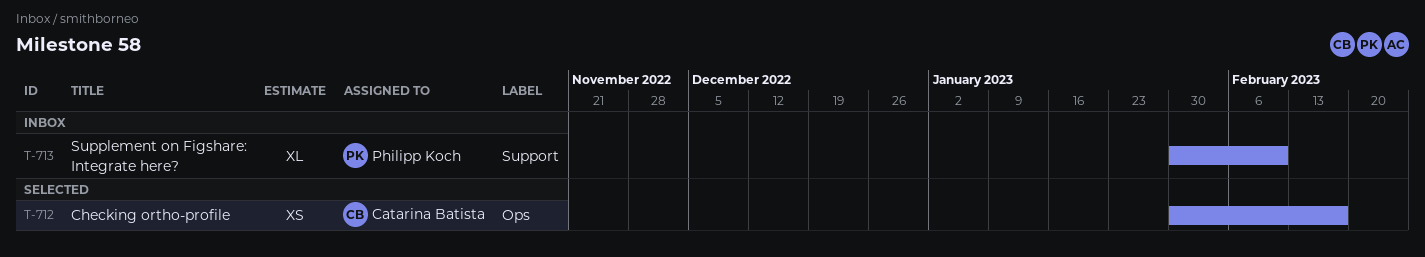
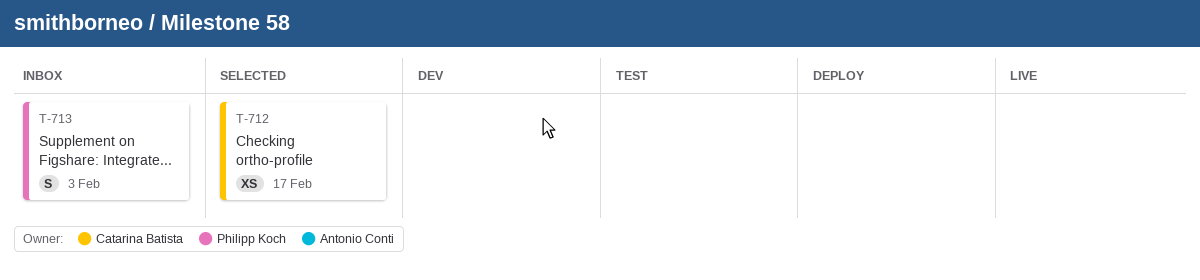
T-713, estimate: XL -> S
T-713, due: Feb 10 -> Feb 3

